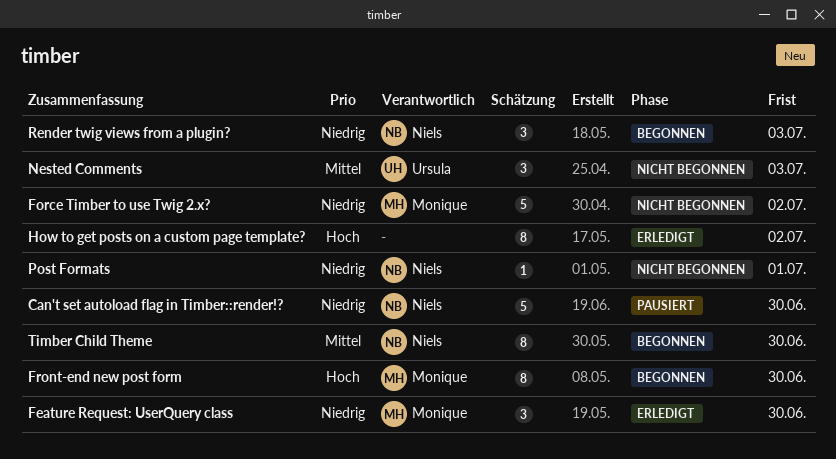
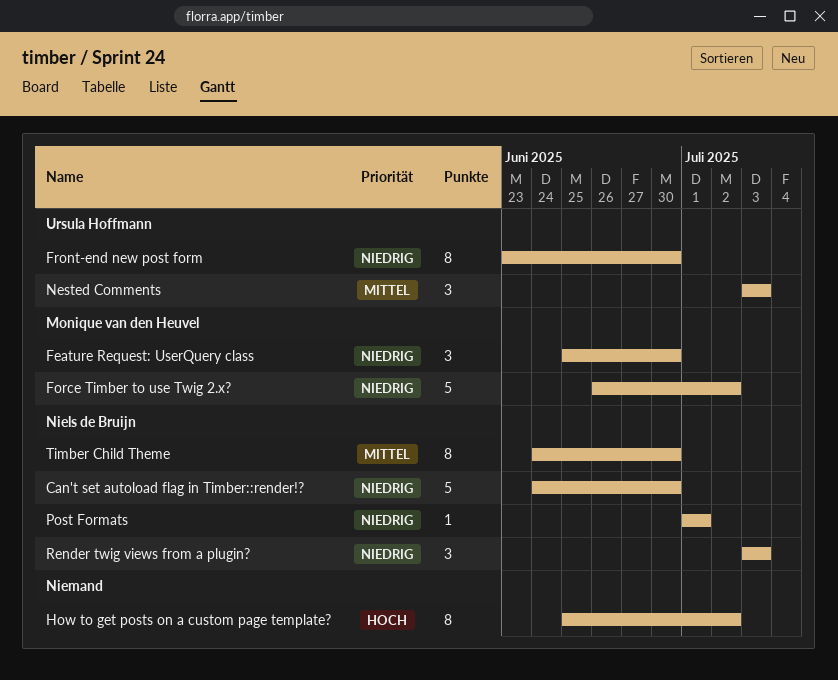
Front-end new post form, owner: Monique van den Heuvel -> Ursula Hoffmann
Front-end new post form, priority: Hoch -> Niedrig

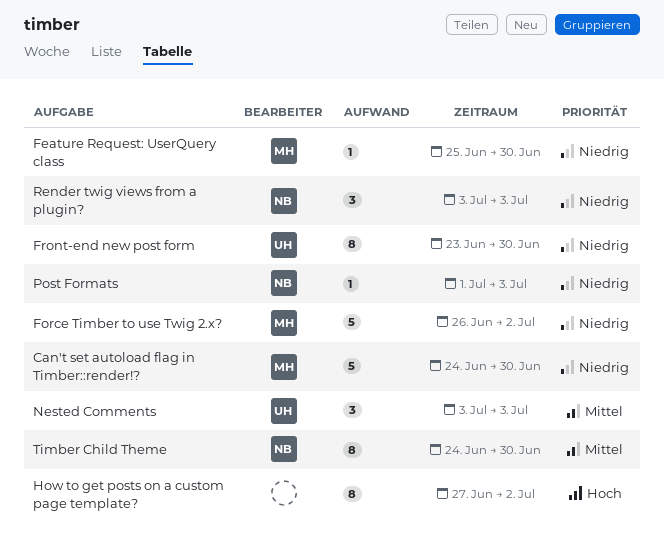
Can't set autoload flag in Timber::render!?, owner: Niels de Bruijn -> Monique van den Heuvel
Feature Request: UserQuery class, estimate: 3 -> 1
How to get posts on a custom page template?, start: Jun 25 -> Jun 27
Post Formats, due: Jul 1 -> Jul 3

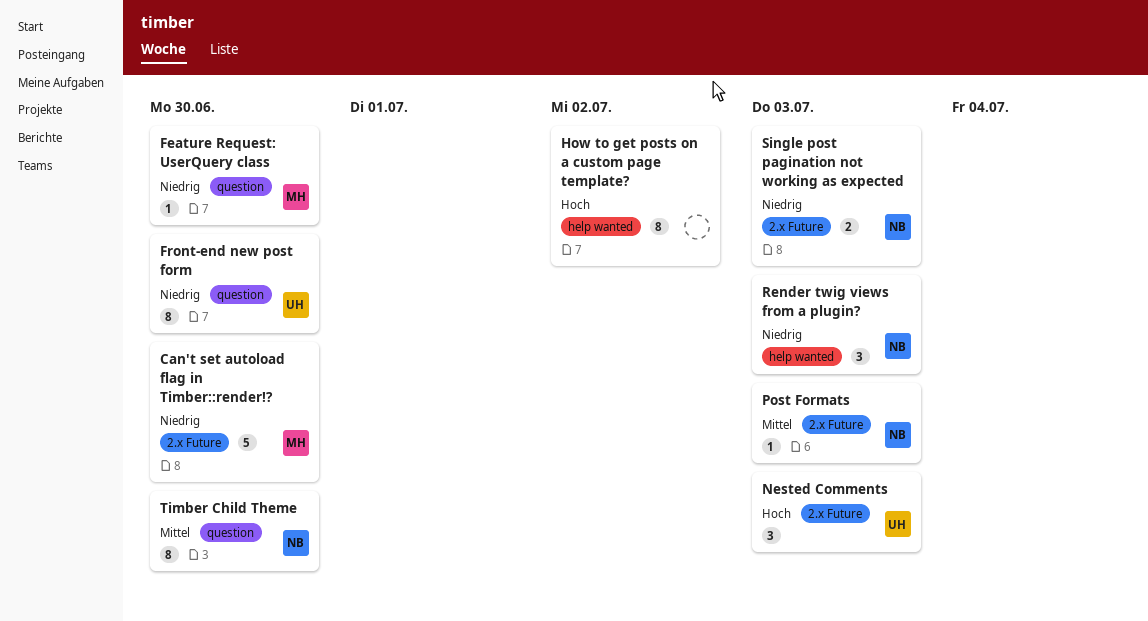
Force Timber to use Twig 2.x?: present -> none
Nested Comments, priority: Mittel -> Hoch
Post Formats, priority: Niedrig -> Mittel
Single post pagination not working as expected: none -> present

